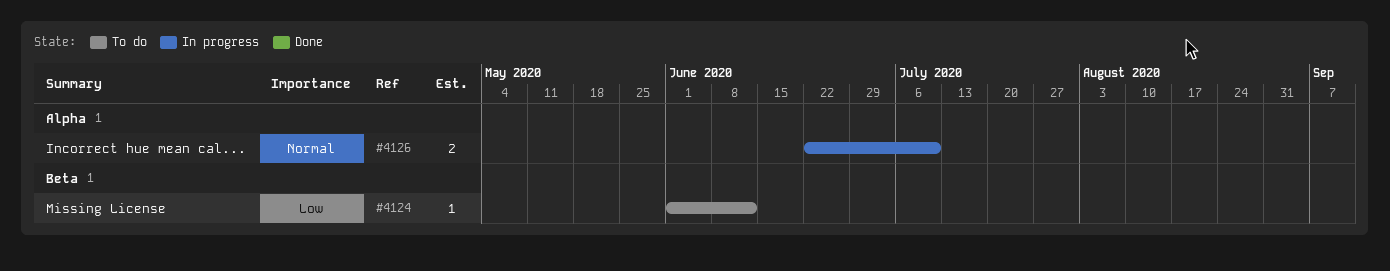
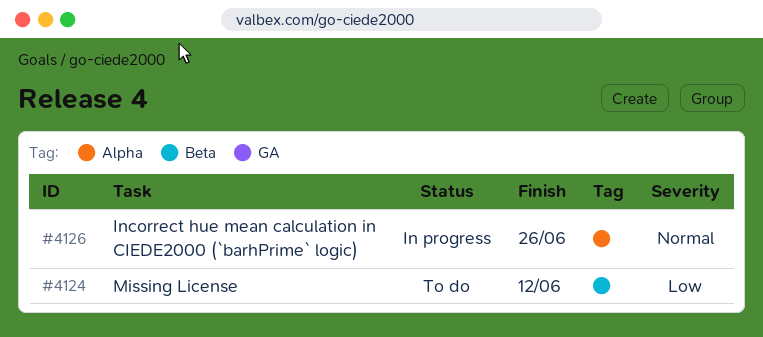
#4126, due: Jul 10 -> Jun 26

